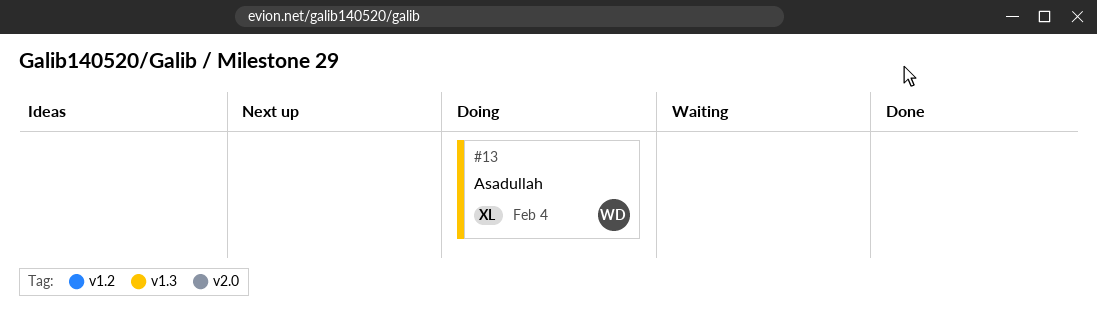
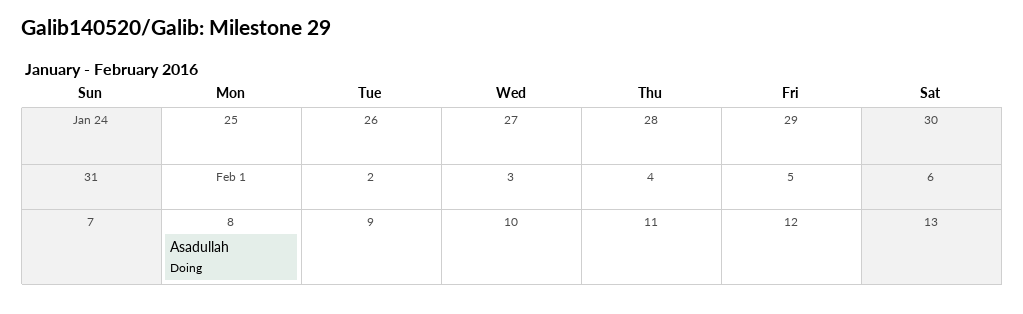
Asadullah, due: Feb 4 -> Feb 8

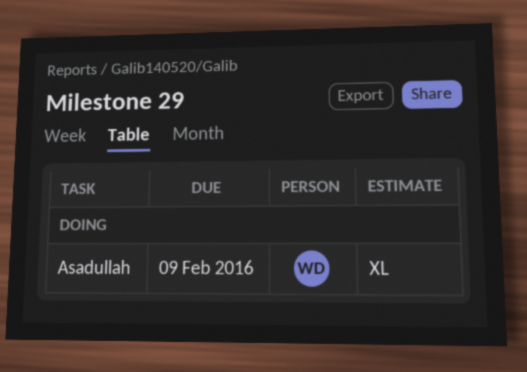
Asadullah, due: Feb 8 -> Feb 9

